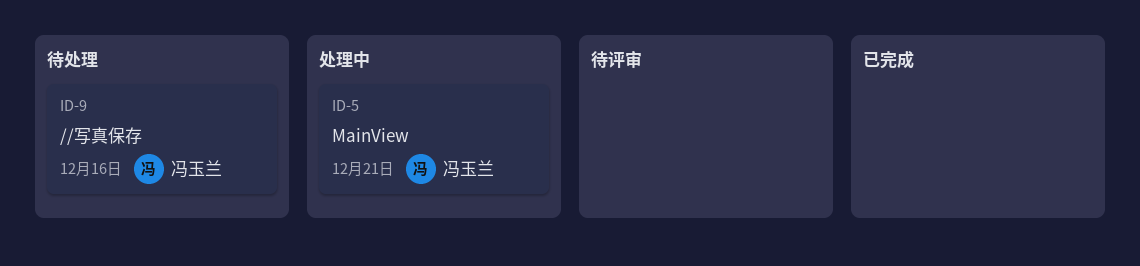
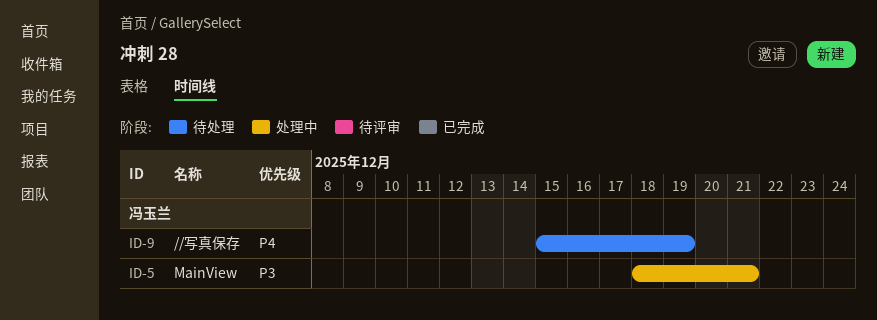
ID-9, due: Dec 16 -> Dec 19

